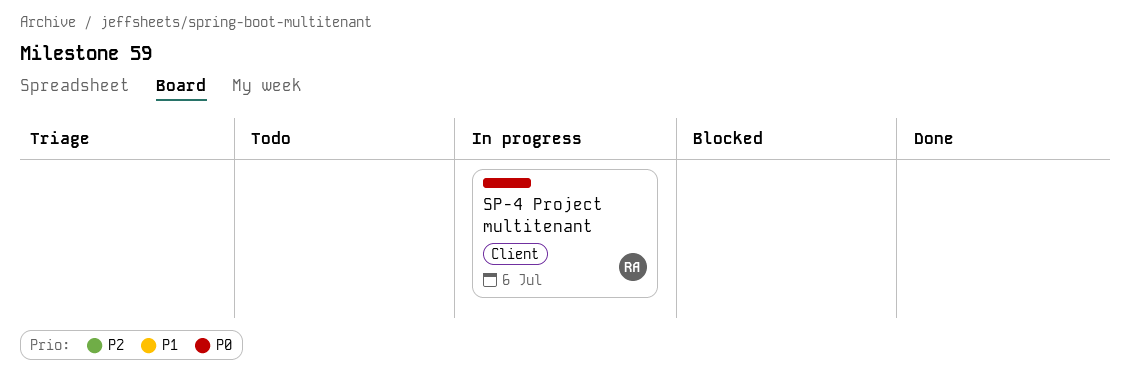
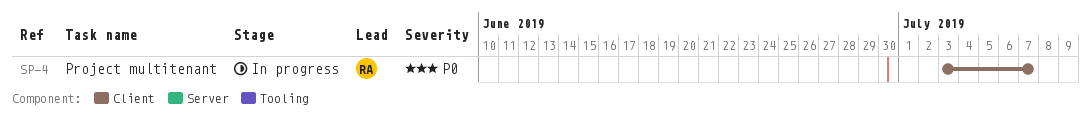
SP-4, due: Jul 6 -> Jul 7

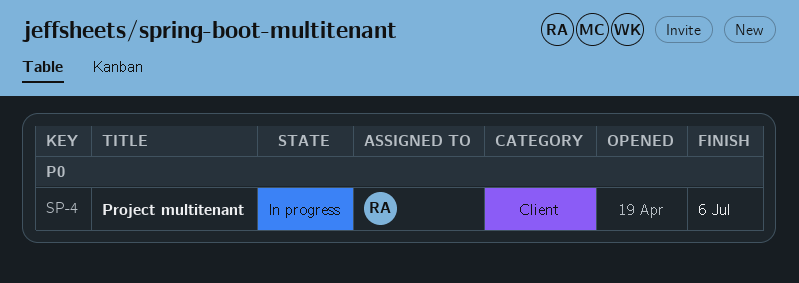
SP-4, due: Jul 7 -> Jul 6

